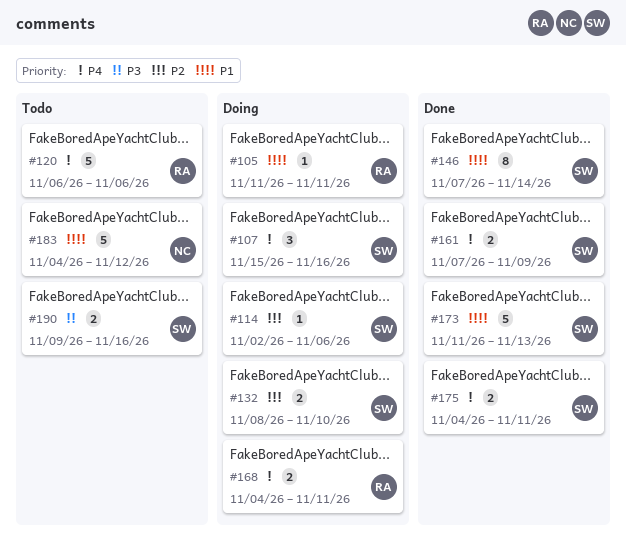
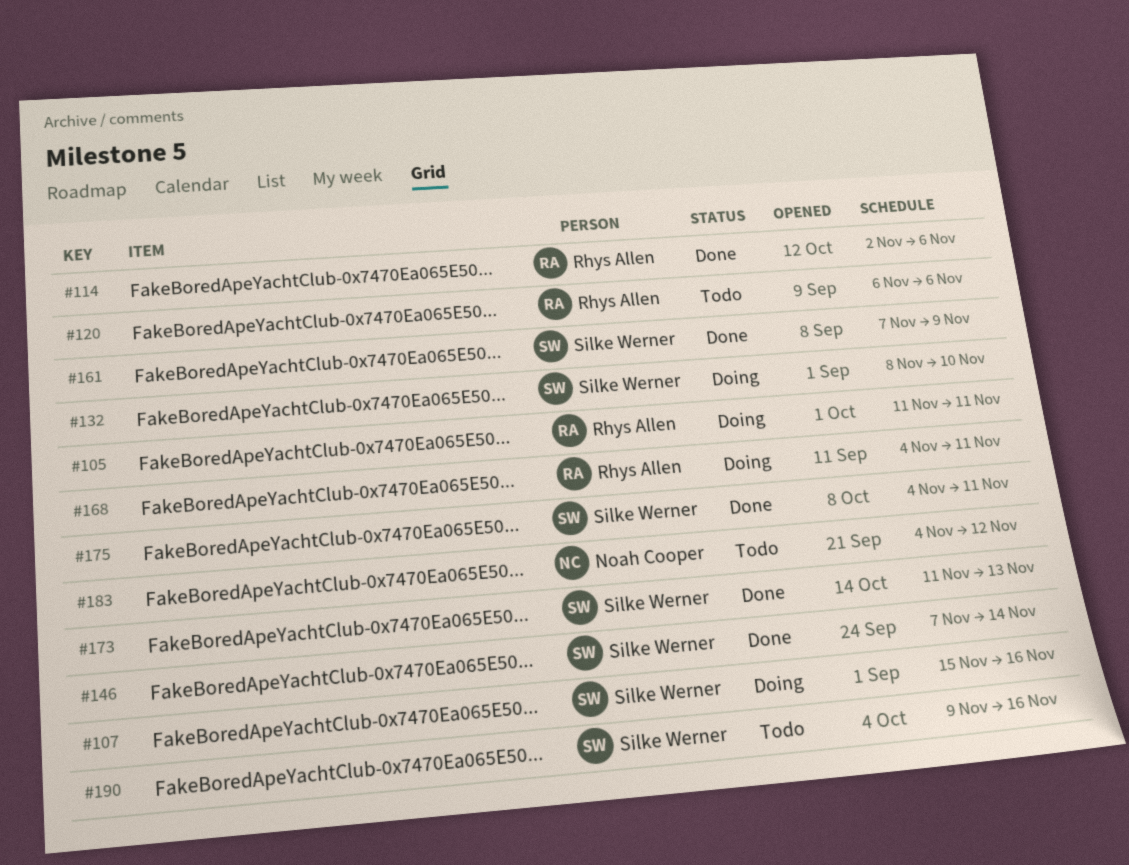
#114, status: Doing -> Done
#114, owner: Silke Werner -> Rhys Allen

